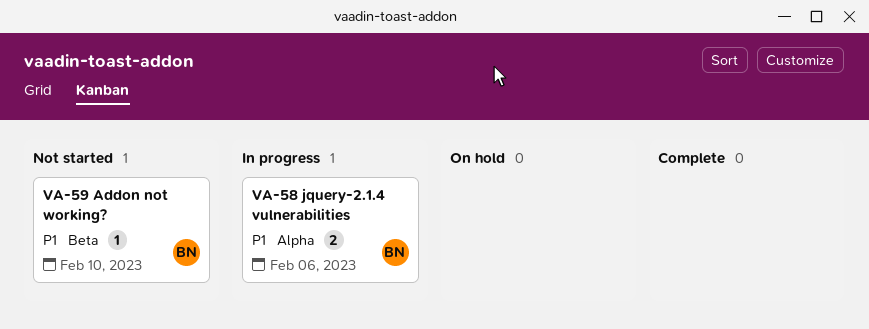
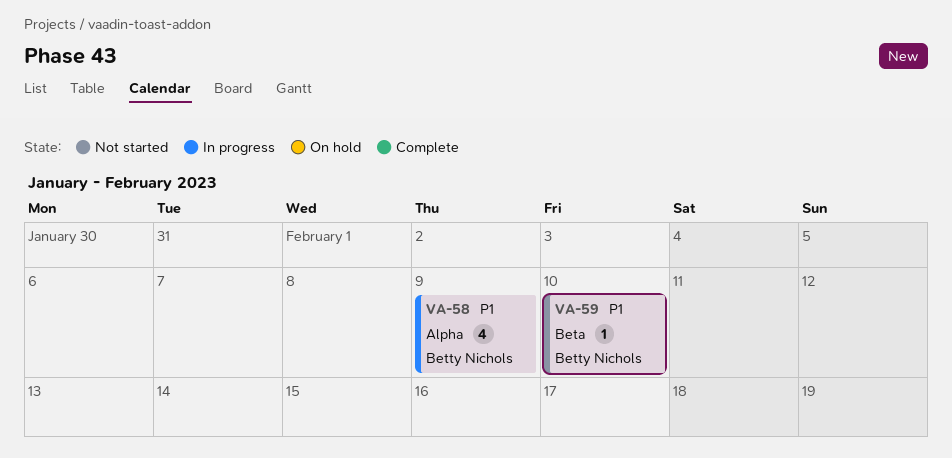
VA-58, estimate: 2 -> 4
VA-58, due: Feb 6 -> Feb 9

